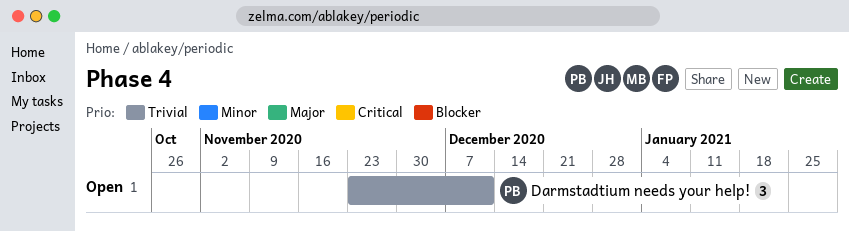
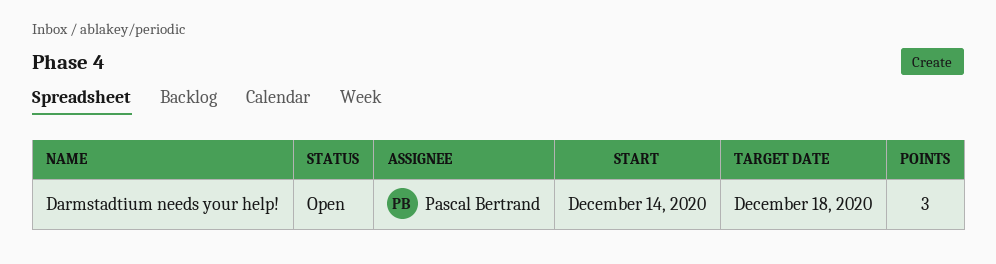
Darmstadtium needs your help!, start: Nov 23 -> Dec 14
Darmstadtium needs your help!, due: Dec 11 -> Dec 18

